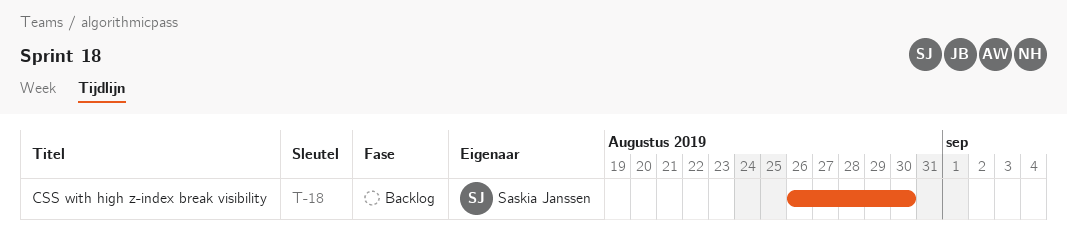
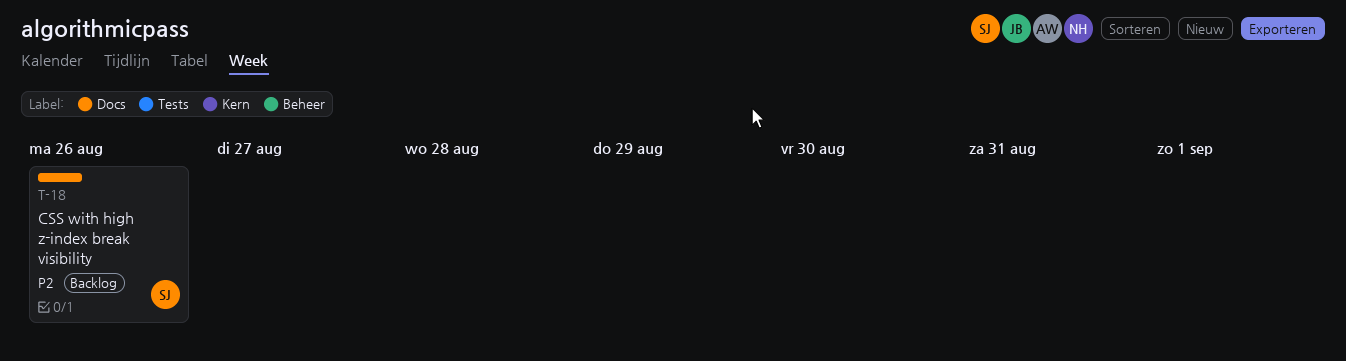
T-18, due: Aug 30 -> Aug 26

